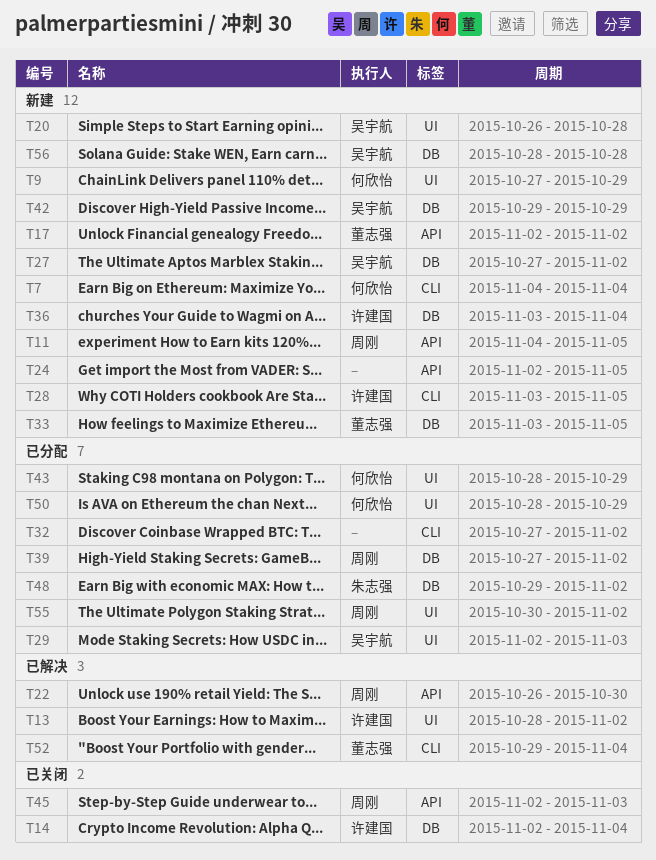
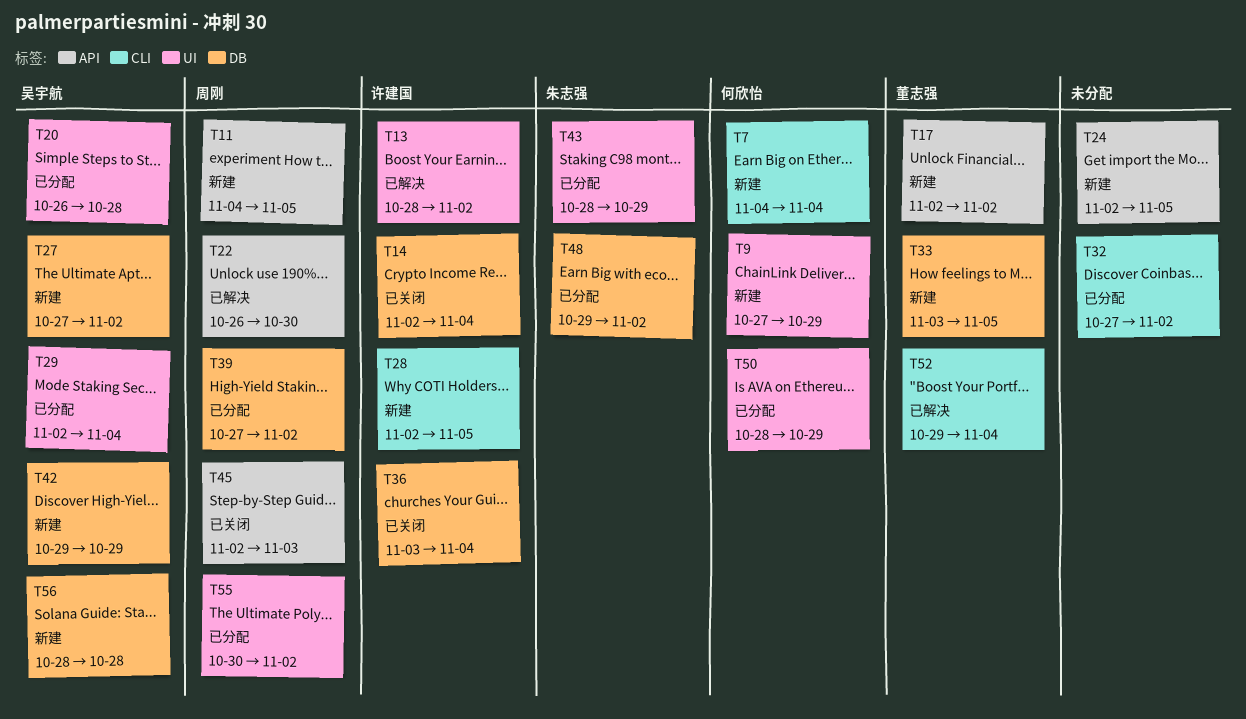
T20, status: 新建 -> 已分配
T28, start: Nov 3 -> Nov 2
T29, due: Nov 3 -> Nov 4
T36, status: 新建 -> 已关闭
T43, owner: 何欣怡 -> 朱志强

